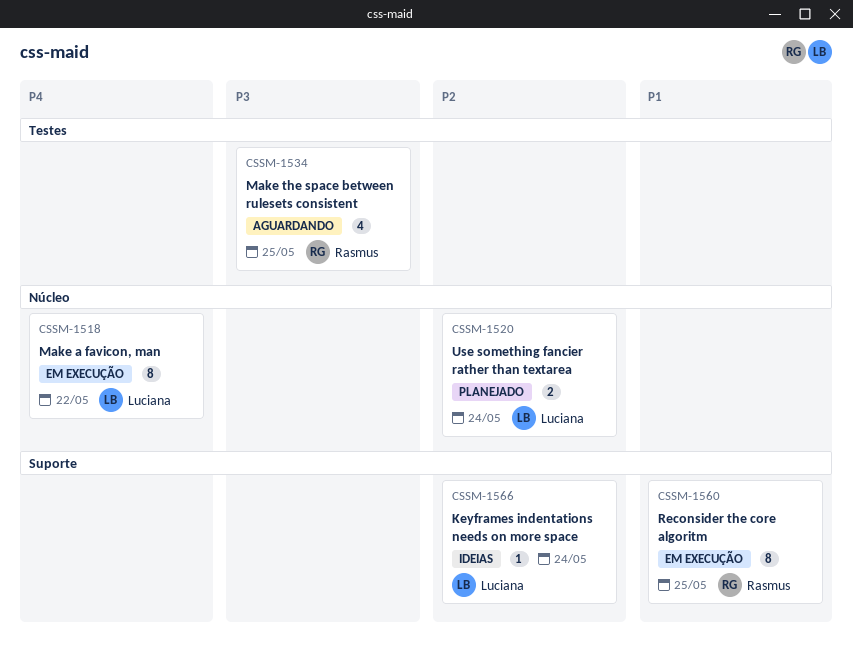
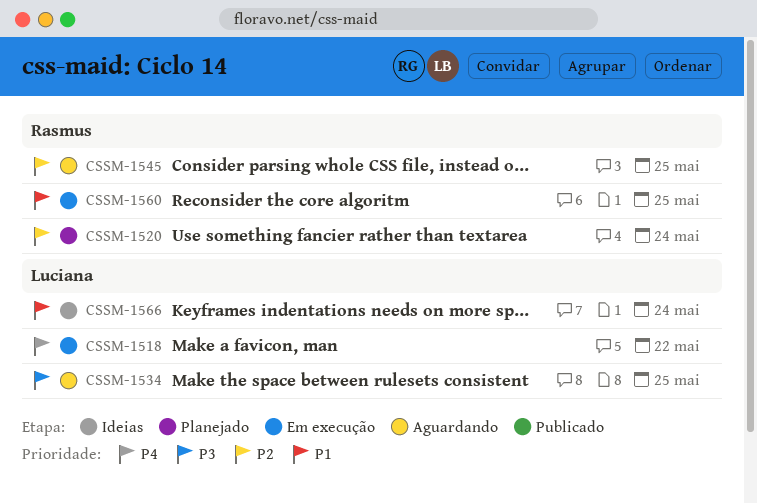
CSSM-1520, owner: Luciana -> Rasmus
CSSM-1534, owner: Rasmus -> Luciana
CSSM-1545: none -> present
CSSM-1566, priority: P2 -> P1

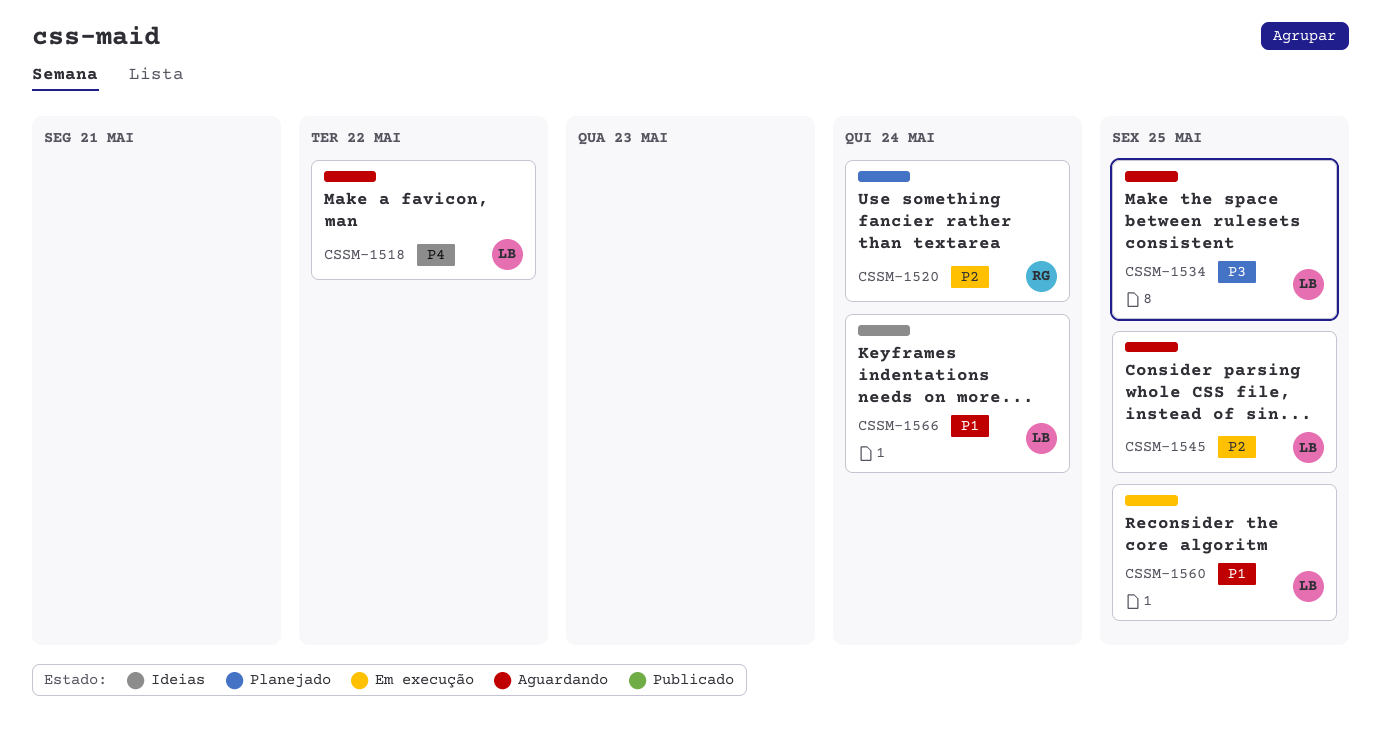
CSSM-1518, status: Em execução -> Aguardando
CSSM-1545, owner: Rasmus -> Luciana
CSSM-1560, owner: Rasmus -> Luciana

